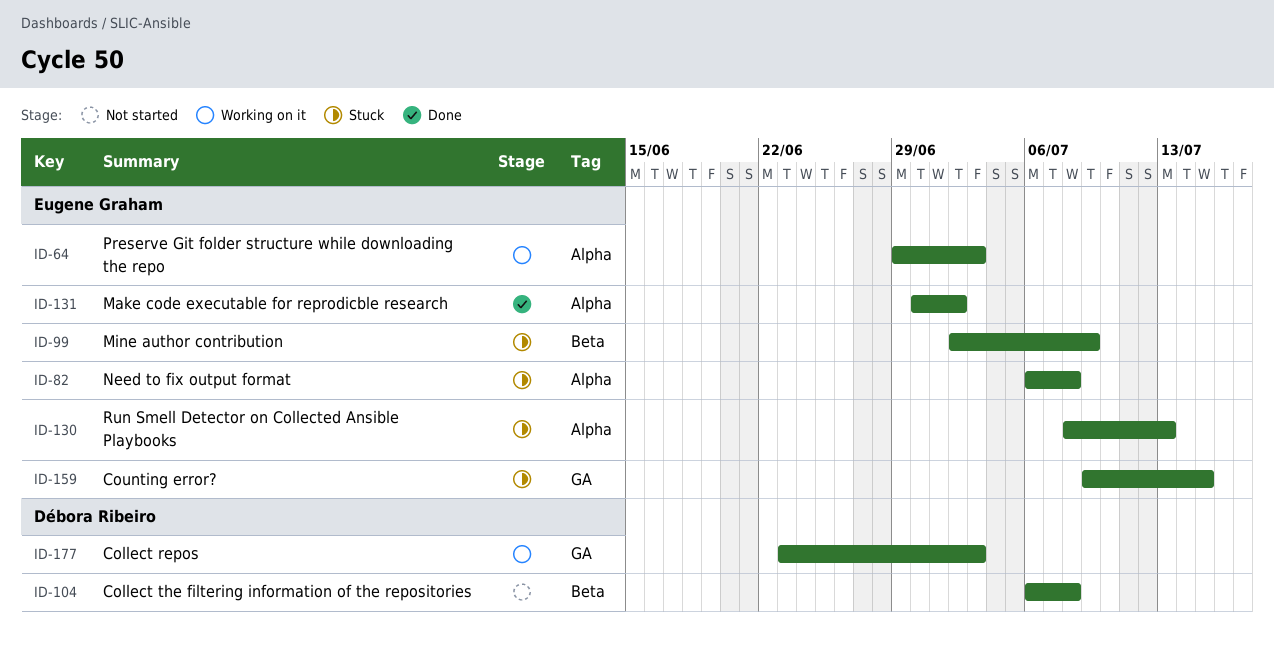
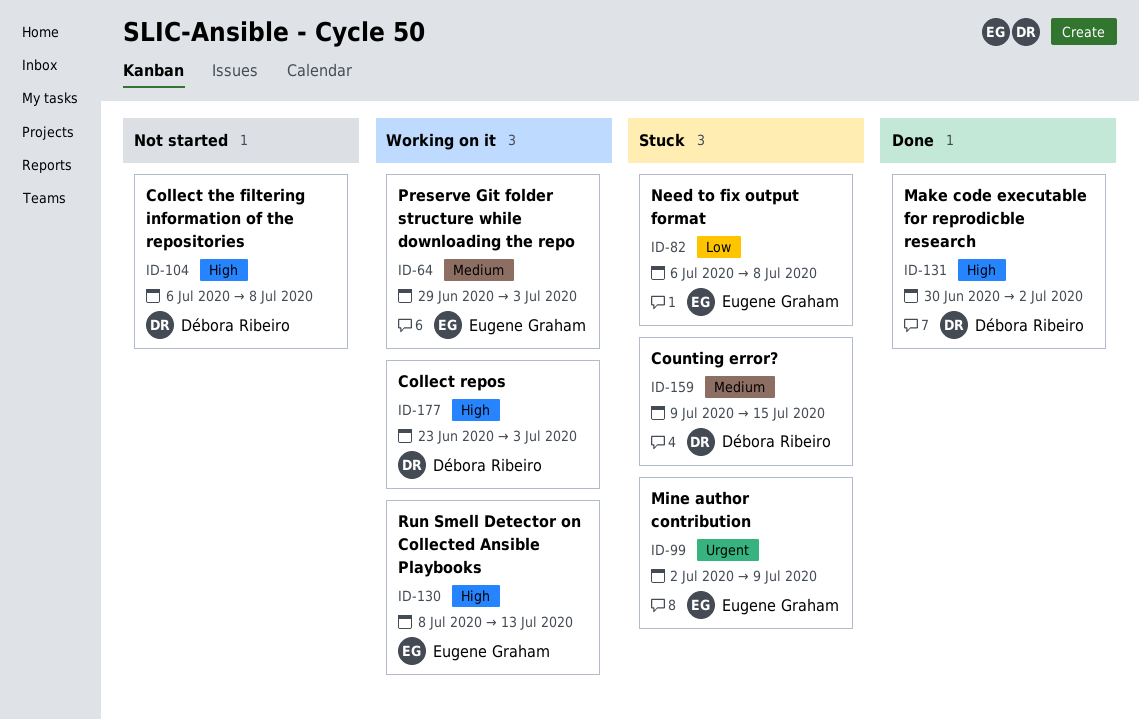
ID-130, status: Stuck -> Working on it
ID-131, owner: Eugene Graham -> Débora Ribeiro
ID-159, owner: Eugene Graham -> Débora Ribeiro

